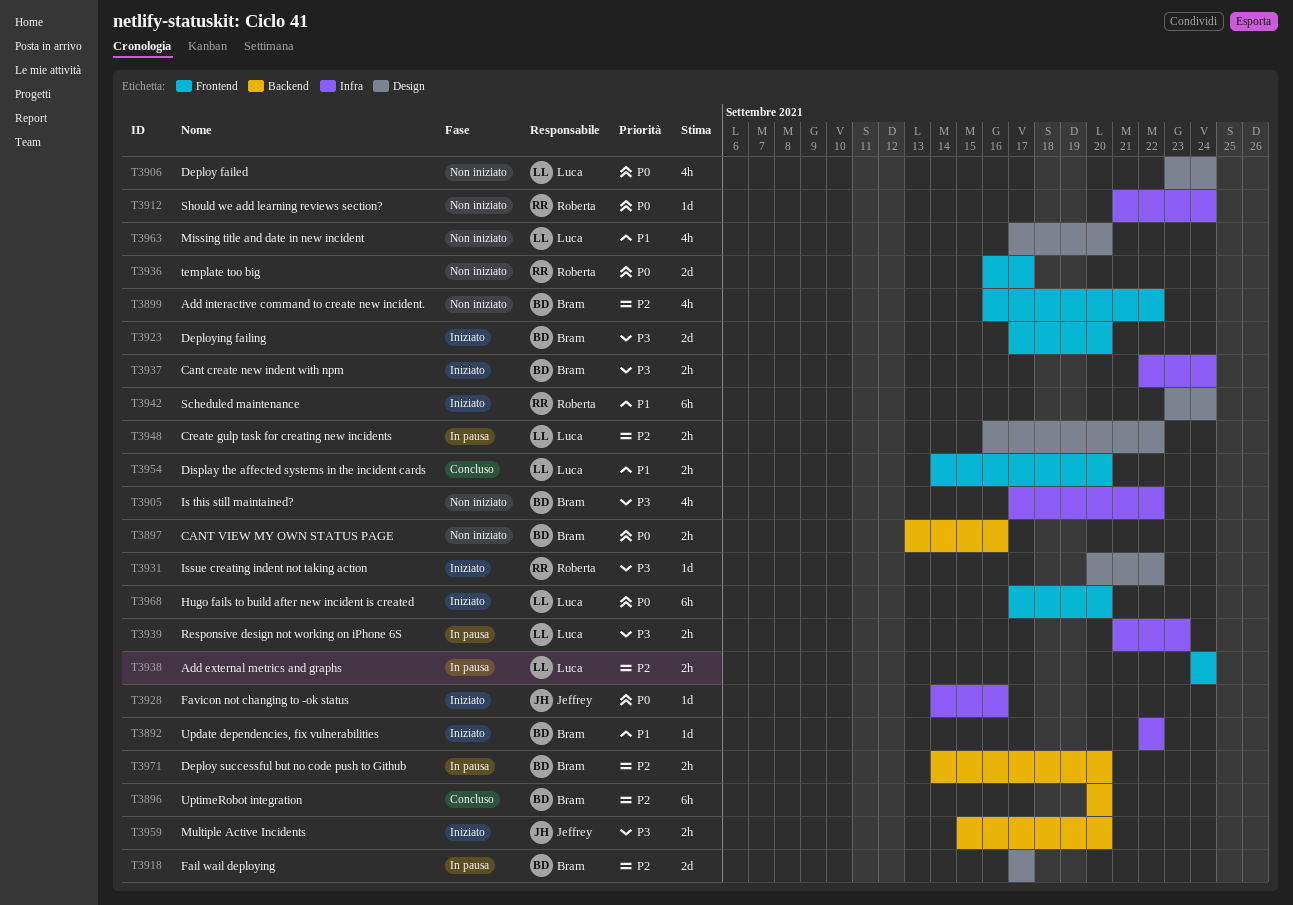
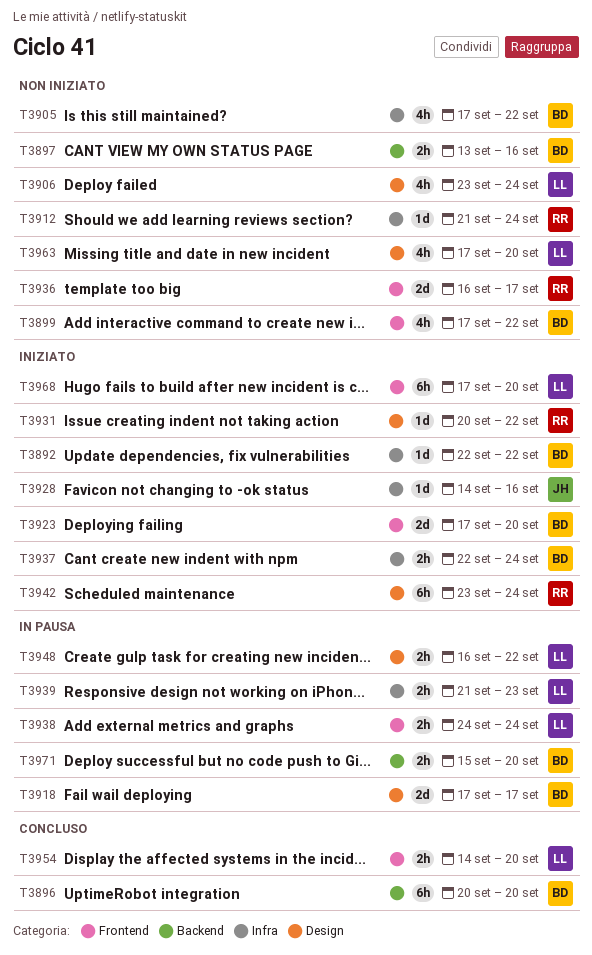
T3899, start: Sep 16 -> Sep 17
T3959: present -> none
T3971, start: Sep 14 -> Sep 15

